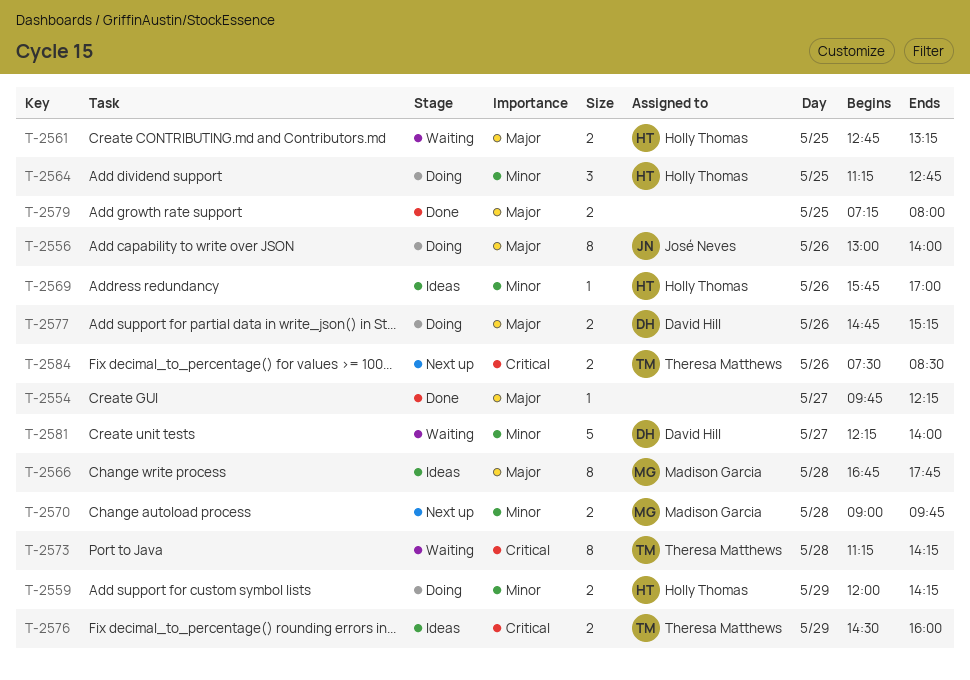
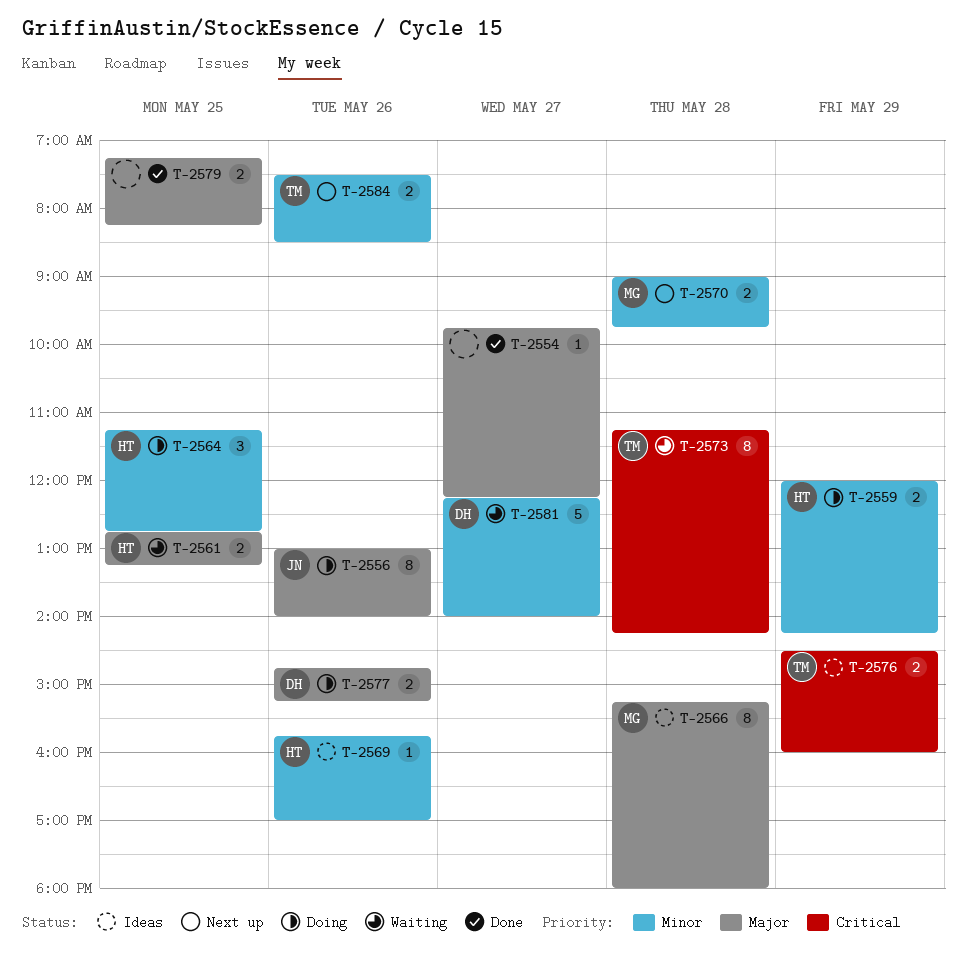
T-2566, begins: 16:45 -> 15:15
T-2566, ends: 17:45 -> 18:00
T-2579, ends: 08:00 -> 08:15
T-2584, priority: Critical -> Minor

